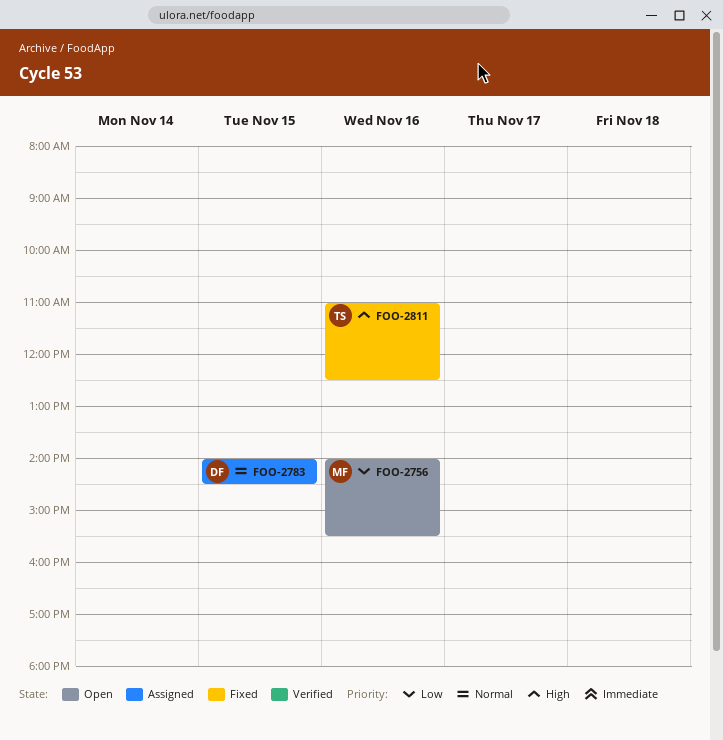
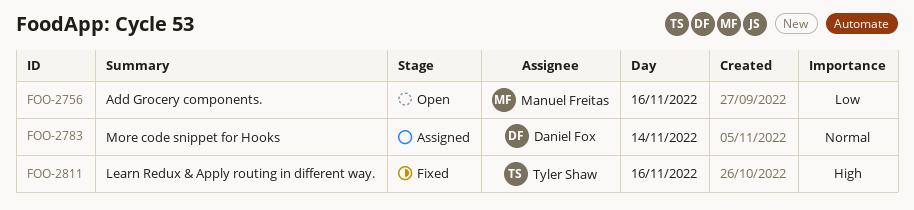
FOO-2783, day: Nov 15 -> Nov 14

